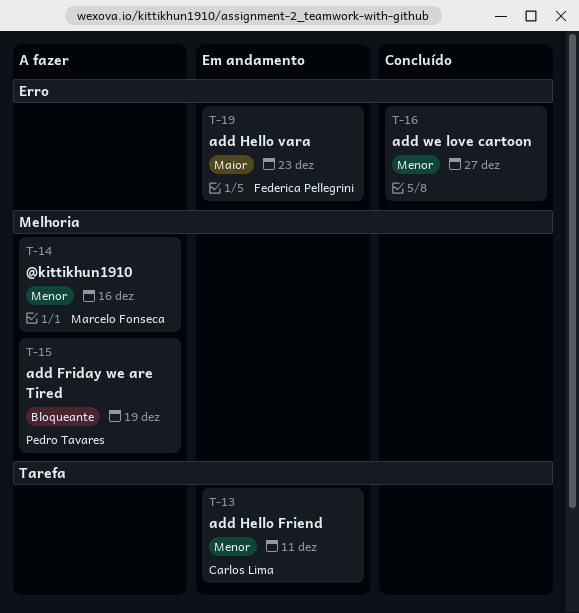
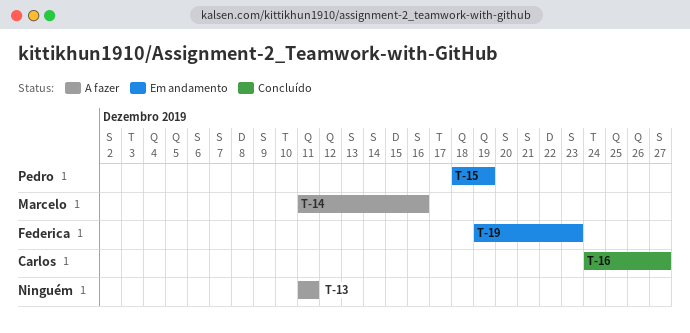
T-13, status: Em andamento -> A fazer
T-13, owner: Carlos Lima -> none
T-15, status: A fazer -> Em andamento
T-16, owner: none -> Carlos Lima

